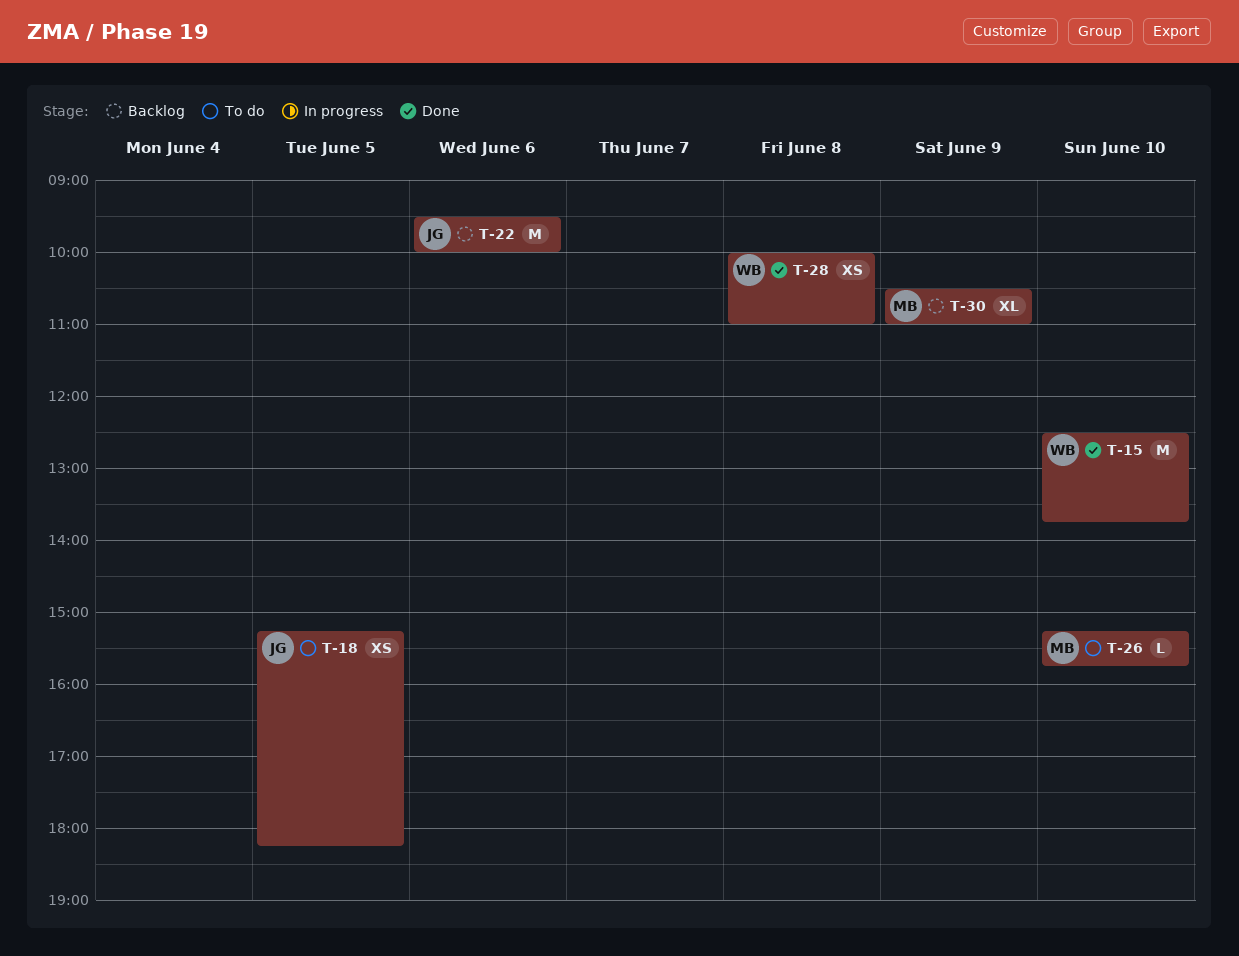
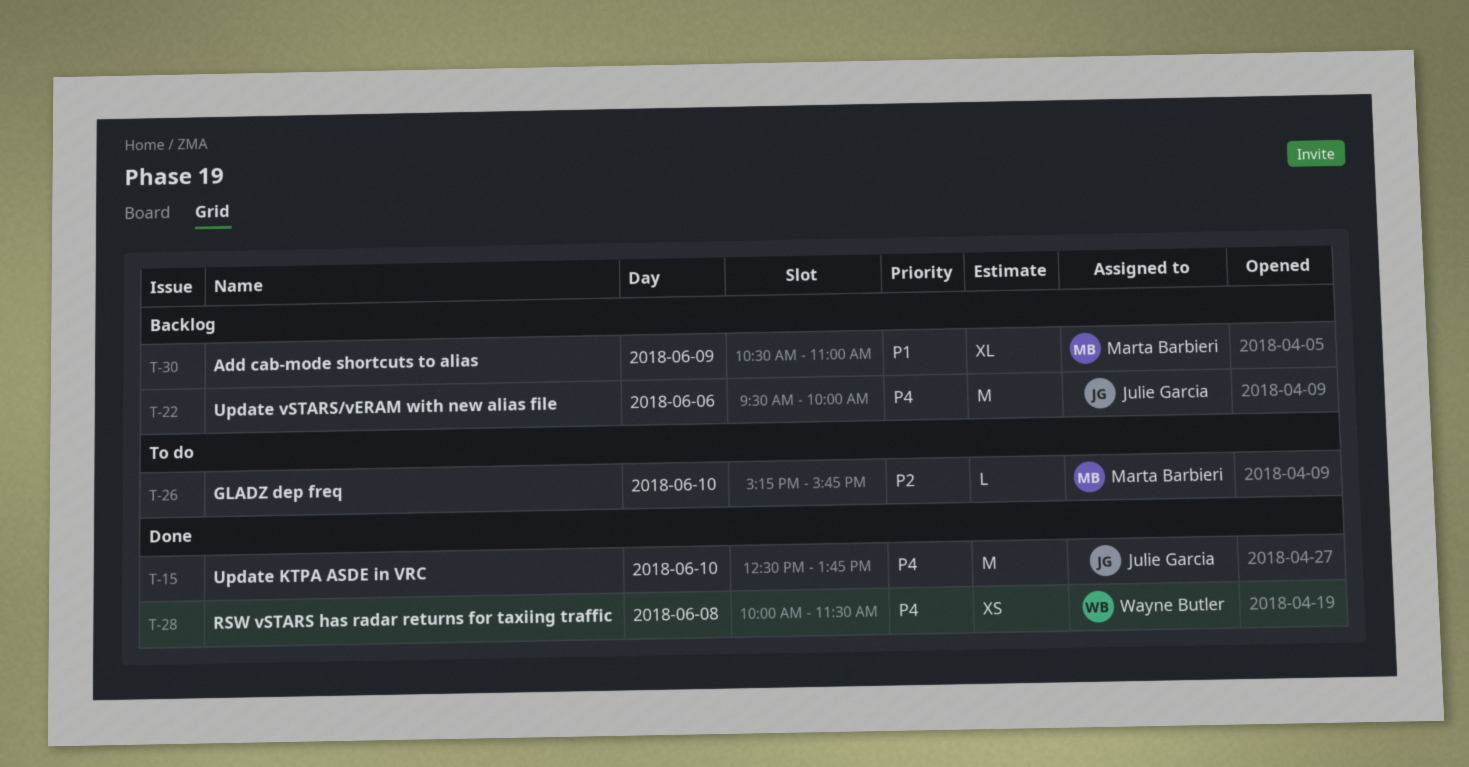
T-15, owner: Wayne Butler -> Julie Garcia
T-18: present -> none
T-28, ends: 11:00 -> 11:30

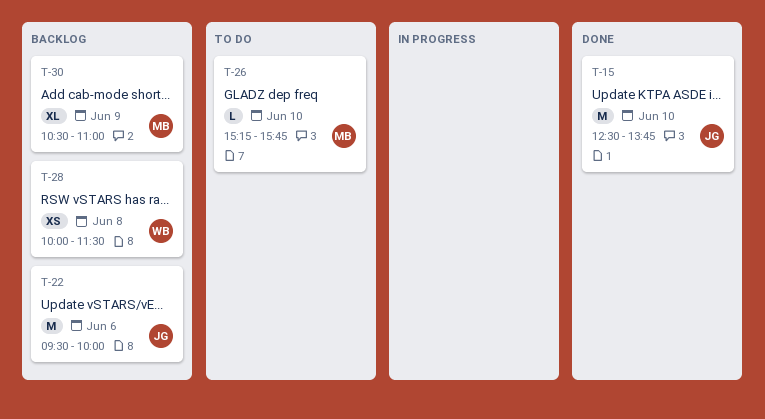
T-28, status: Done -> Backlog

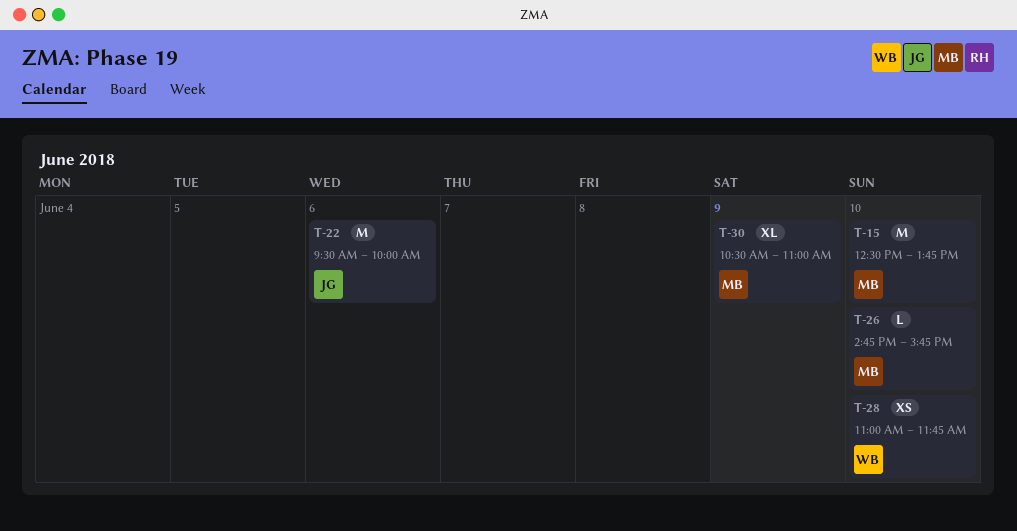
T-15, owner: JG -> MB
T-26, begins: 15:15 -> 14:45
T-28, day: Jun 8 -> Jun 10
T-28, begins: 10:00 -> 11:00
T-28, ends: 11:30 -> 11:45

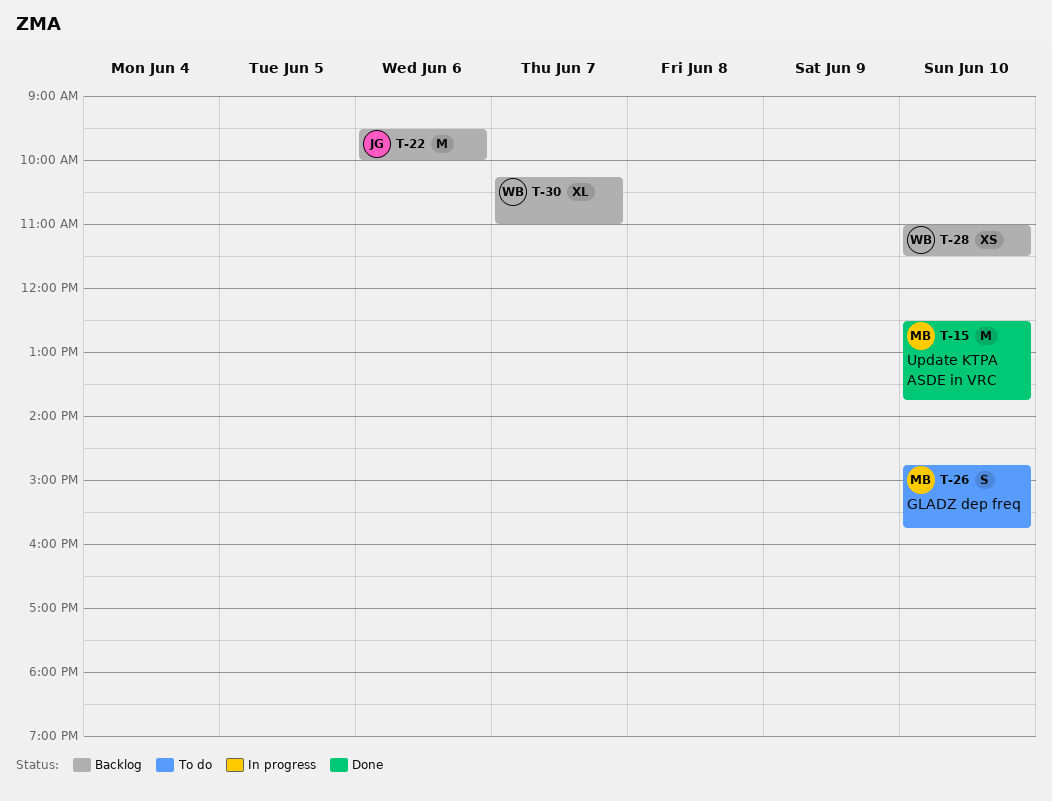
T-26, estimate: L -> S
T-28, ends: 11:45 -> 11:30
T-30, owner: MB -> WB
T-30, day: Jun 9 -> Jun 7
T-30, begins: 10:30 -> 10:15

